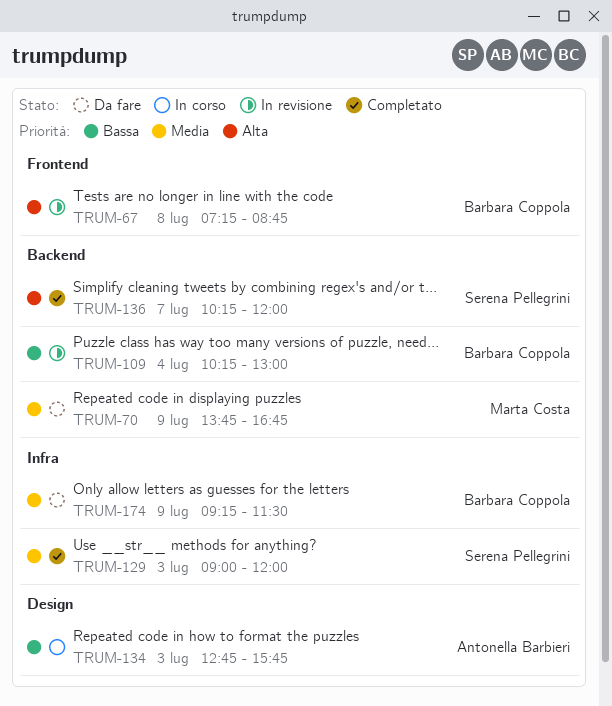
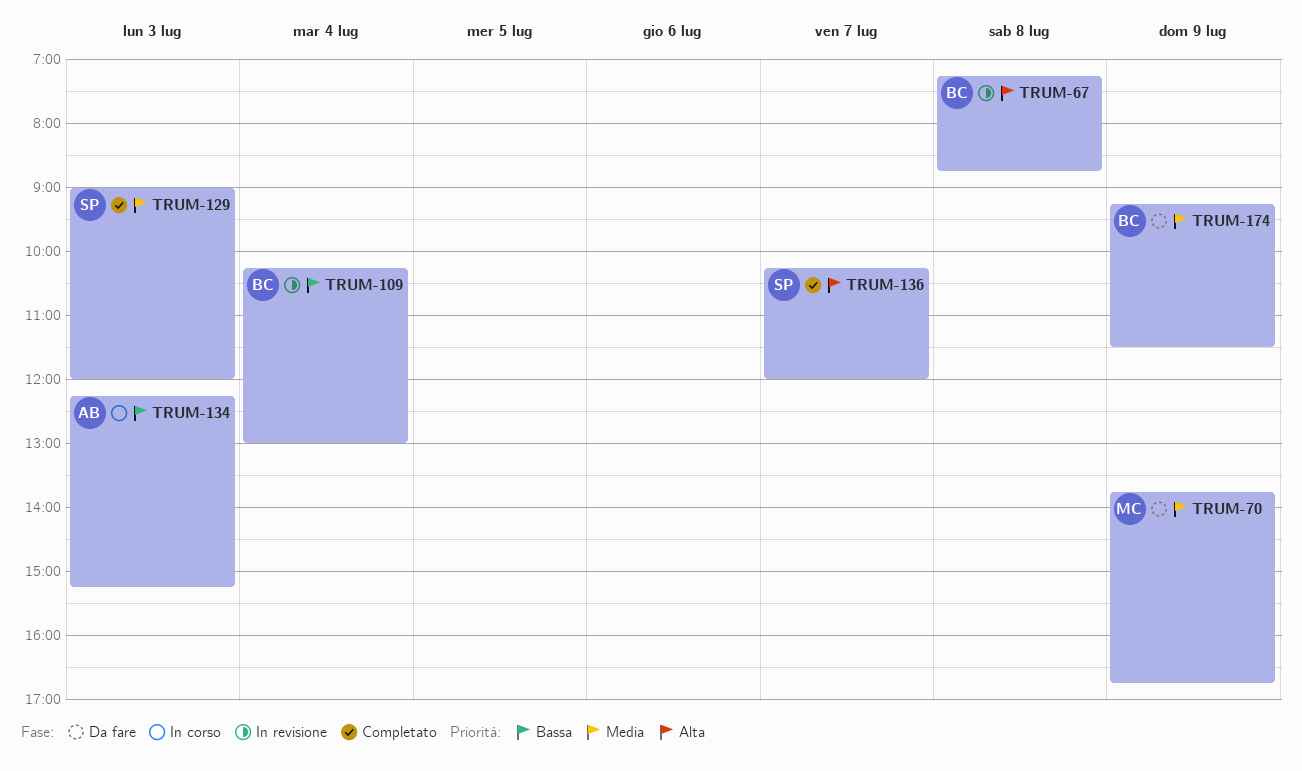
TRUM-134, begins: 12:45 -> 12:15
TRUM-134, ends: 15:45 -> 15:15

